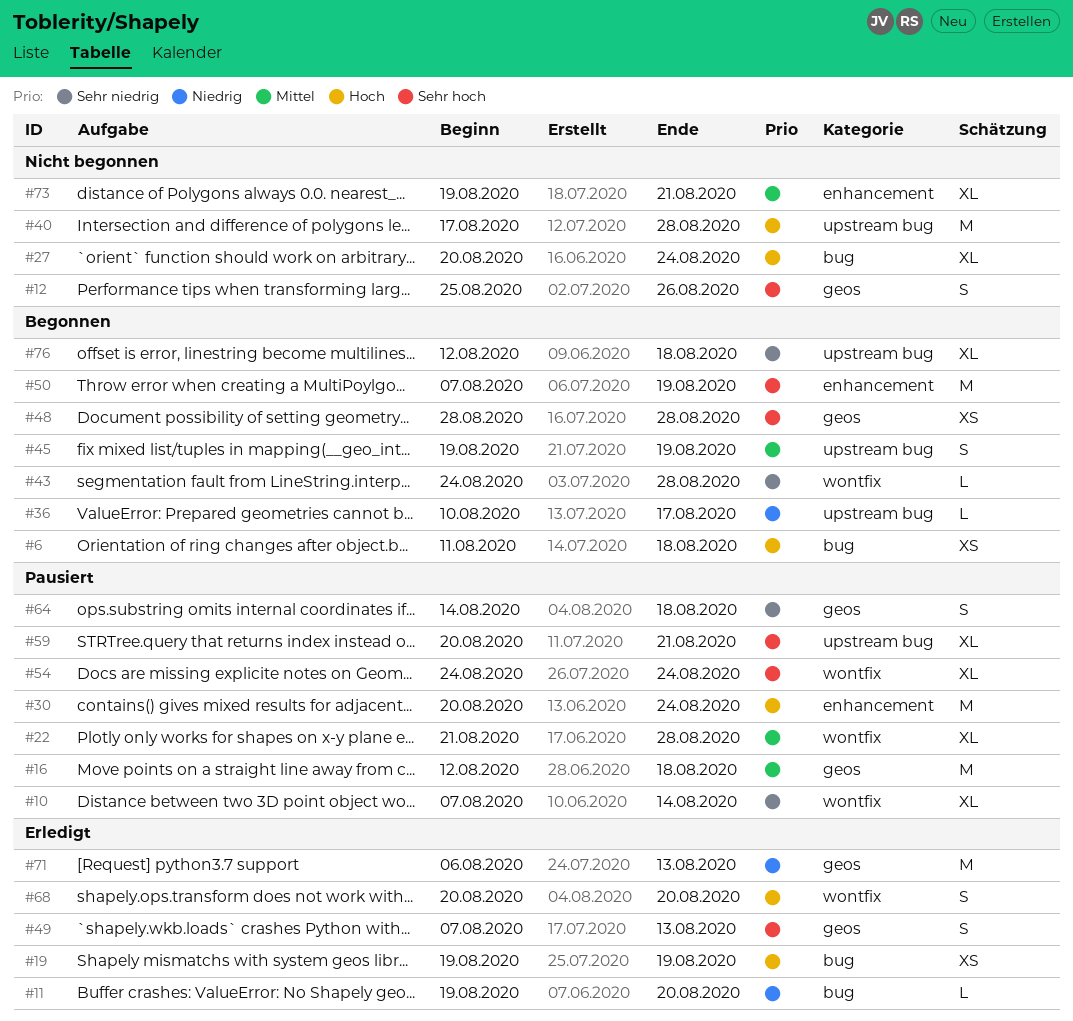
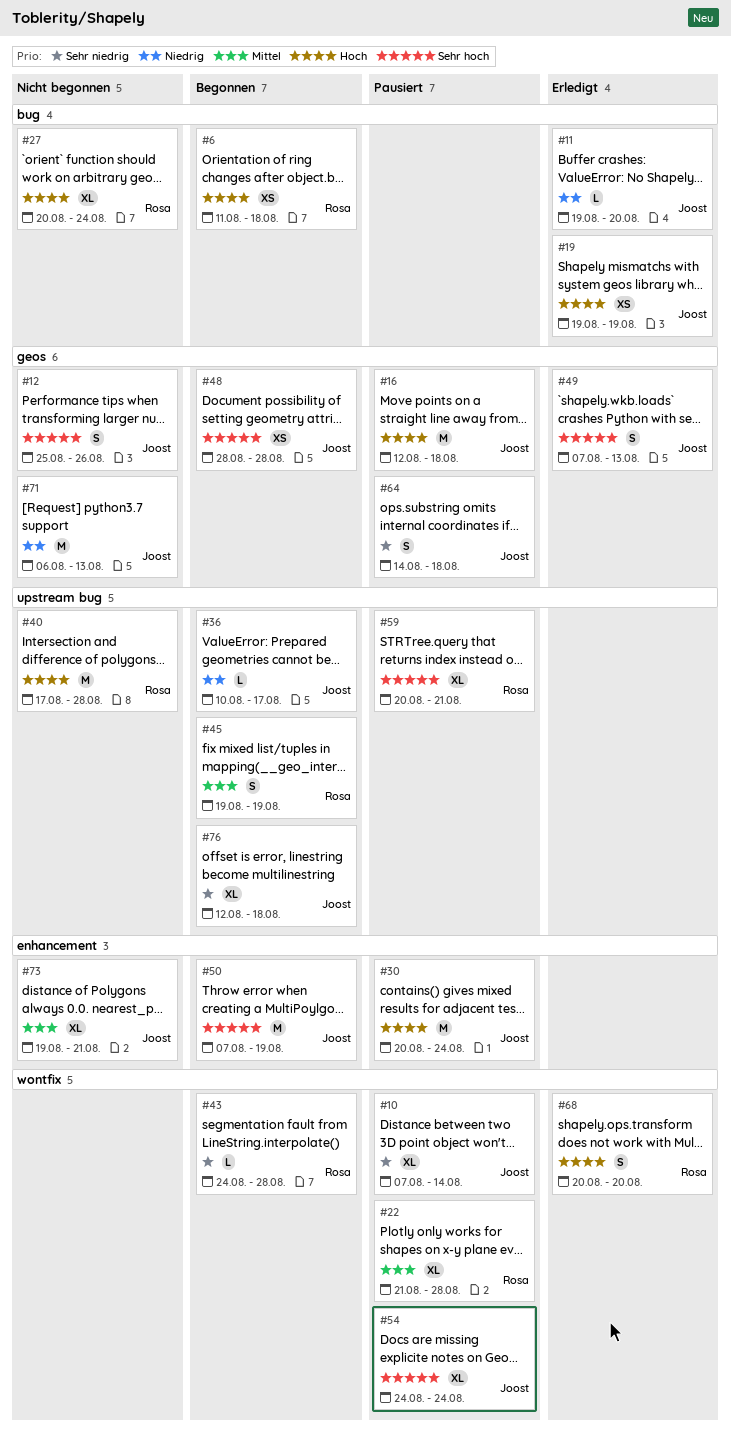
#16, priority: Mittel -> Hoch
#71, status: Erledigt -> Nicht begonnen

